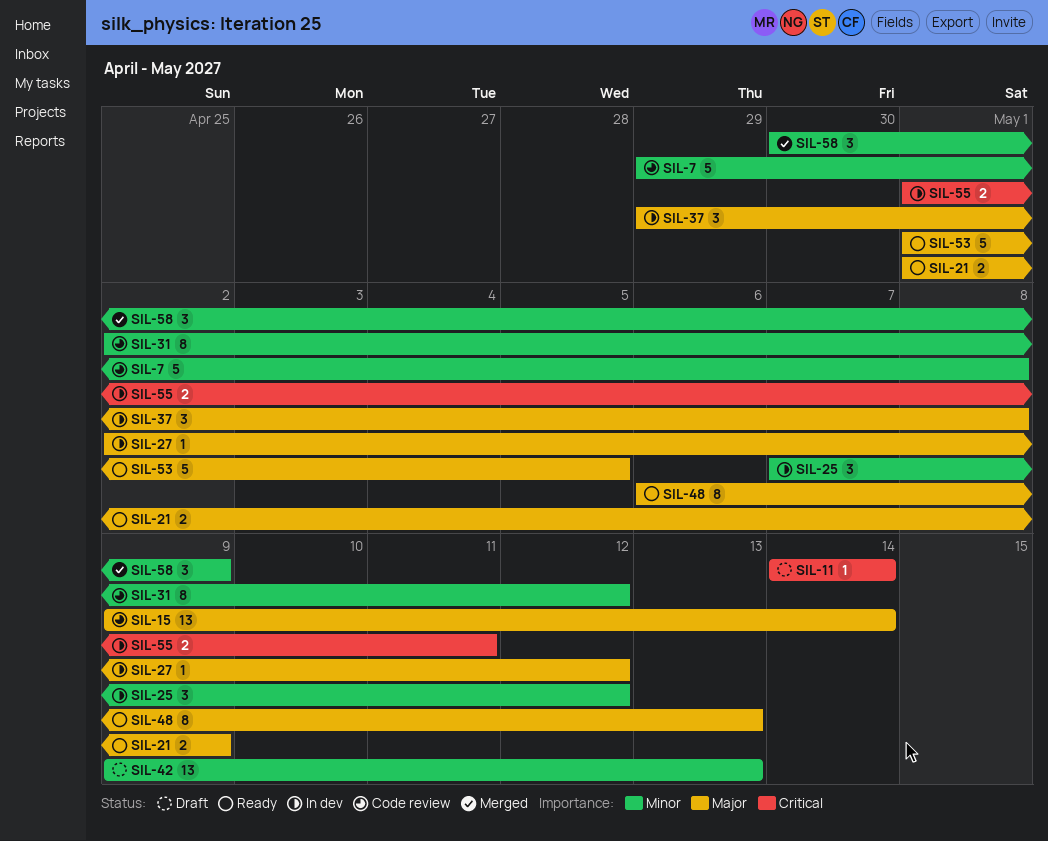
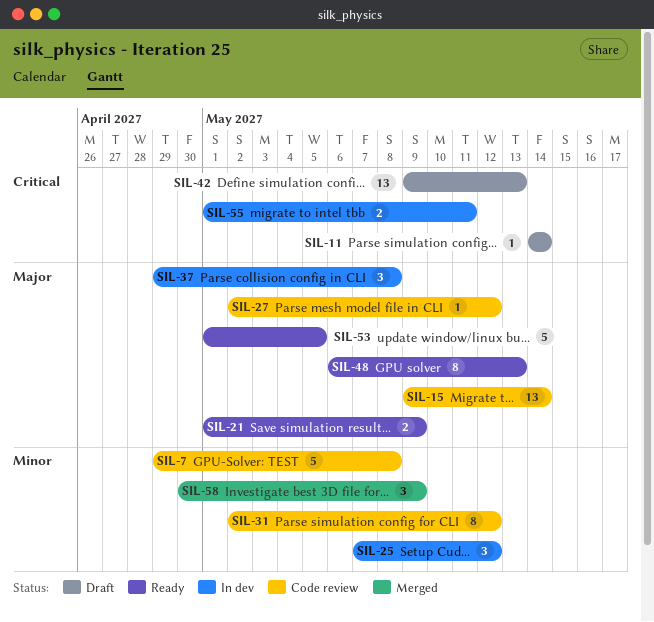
SIL-27, status: In dev -> Code review
SIL-42, priority: Minor -> Critical

